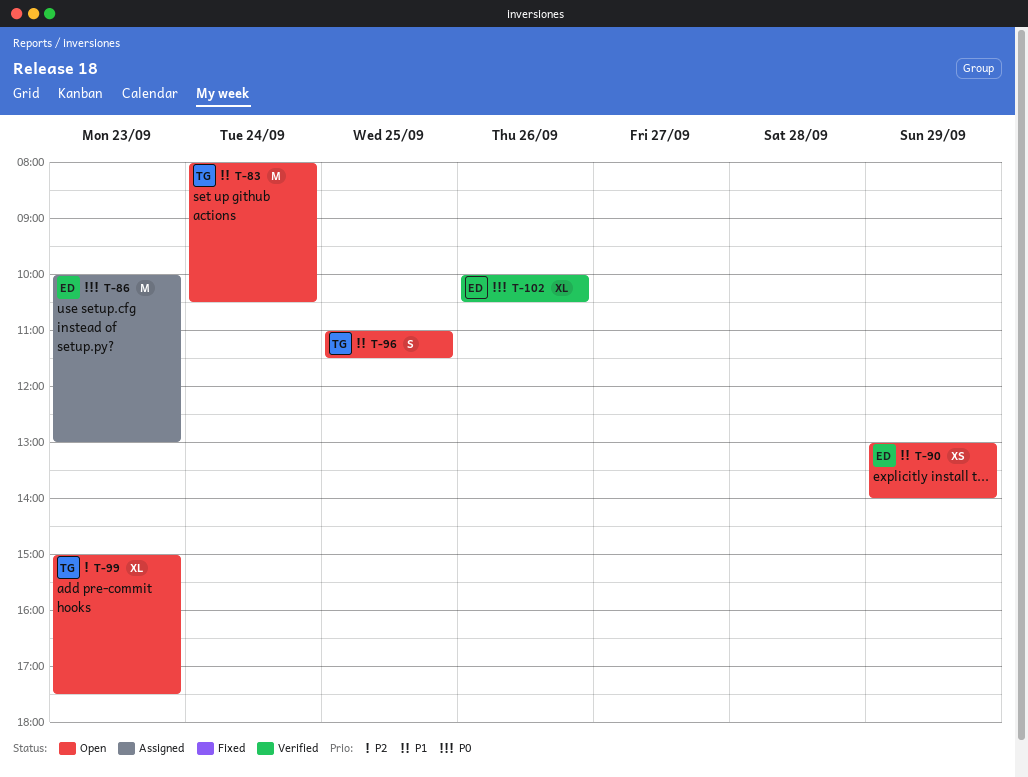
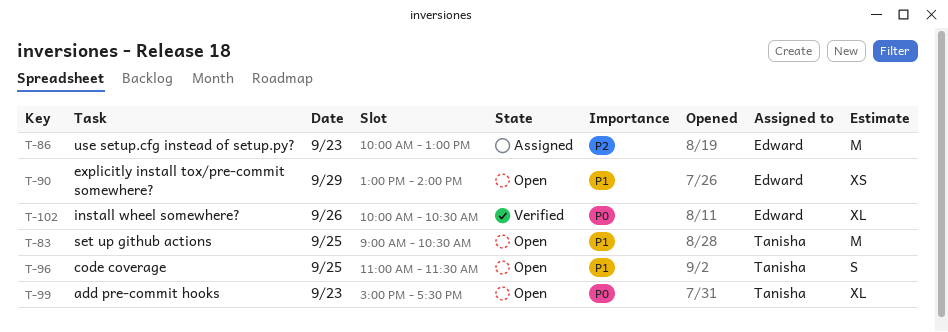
T-83, day: Sep 24 -> Sep 25
T-83, begins: 08:00 -> 09:00
T-86, priority: P0 -> P2
T-99, priority: P2 -> P0

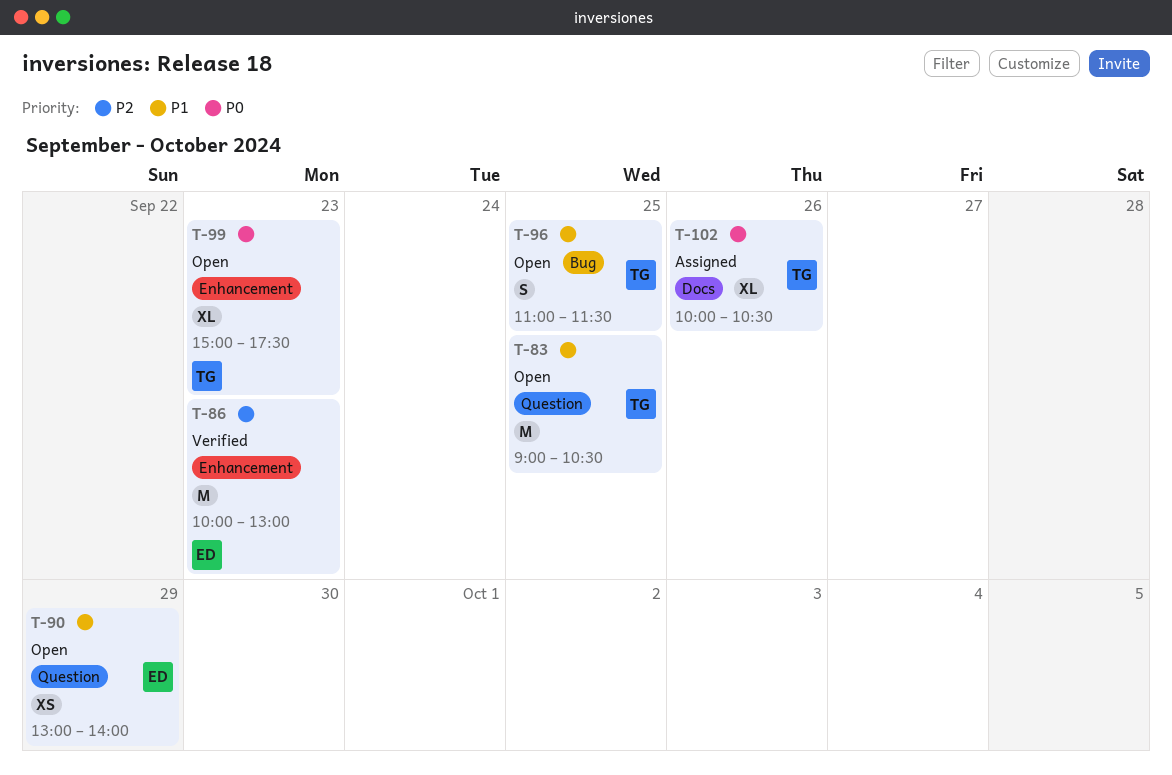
T-86, status: Assigned -> Verified
T-102, status: Verified -> Assigned
T-102, owner: Edward -> Tanisha

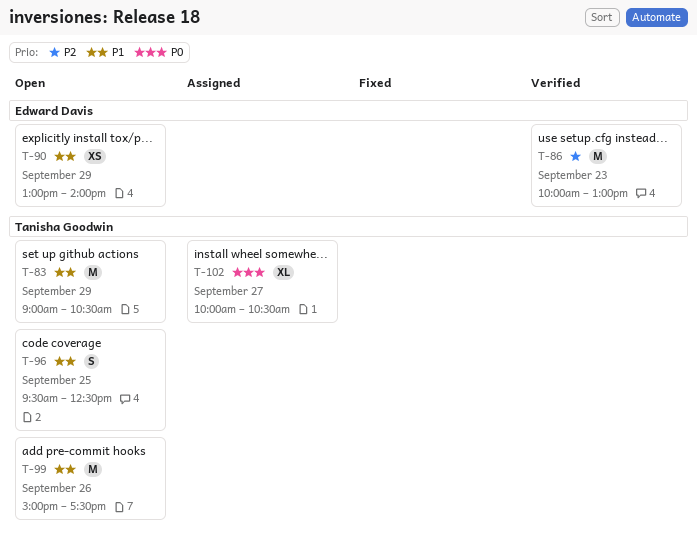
T-83, day: Sep 25 -> Sep 29
T-96, begins: 11:00 -> 09:30
T-96, ends: 11:30 -> 12:30
T-99, priority: P0 -> P1
T-99, estimate: XL -> M
T-99, day: Sep 23 -> Sep 26
T-102, day: Sep 26 -> Sep 27

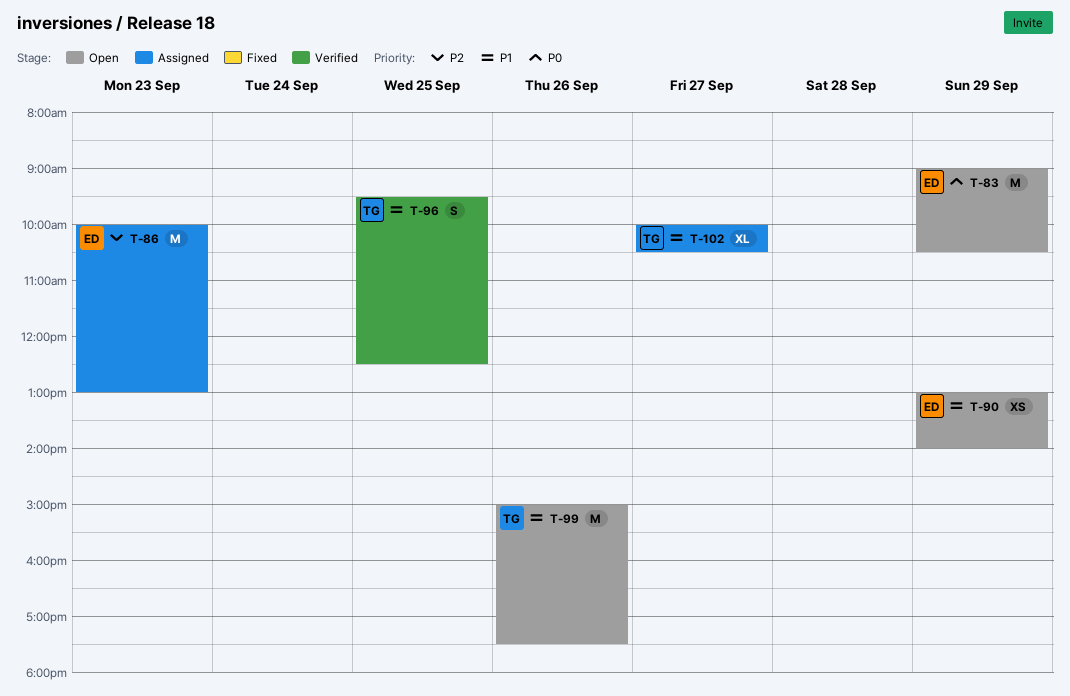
T-83, owner: Tanisha Goodwin -> Edward Davis
T-83, priority: P1 -> P0
T-86, status: Verified -> Assigned
T-96, status: Open -> Verified
T-102, priority: P0 -> P1

